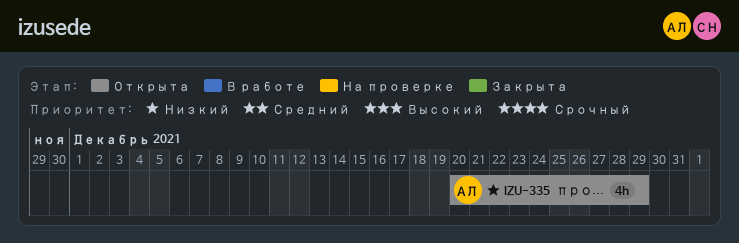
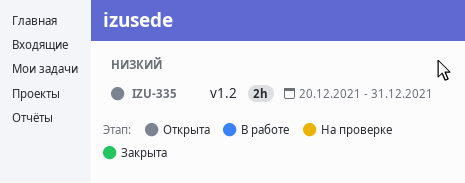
IZU-335, estimate: 4h -> 2h
IZU-335, due: Dec 29 -> Dec 31

